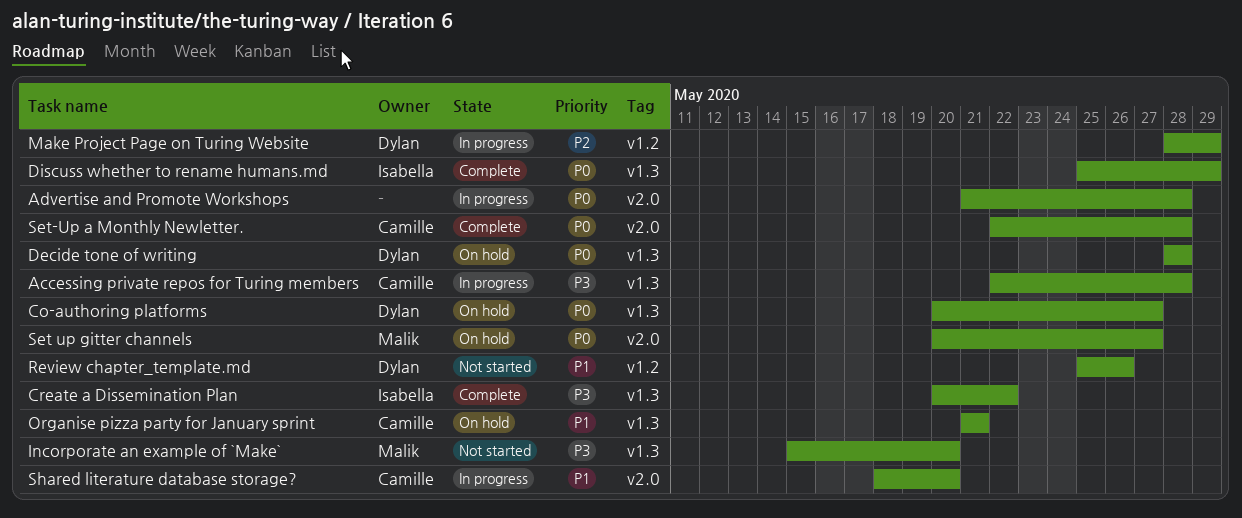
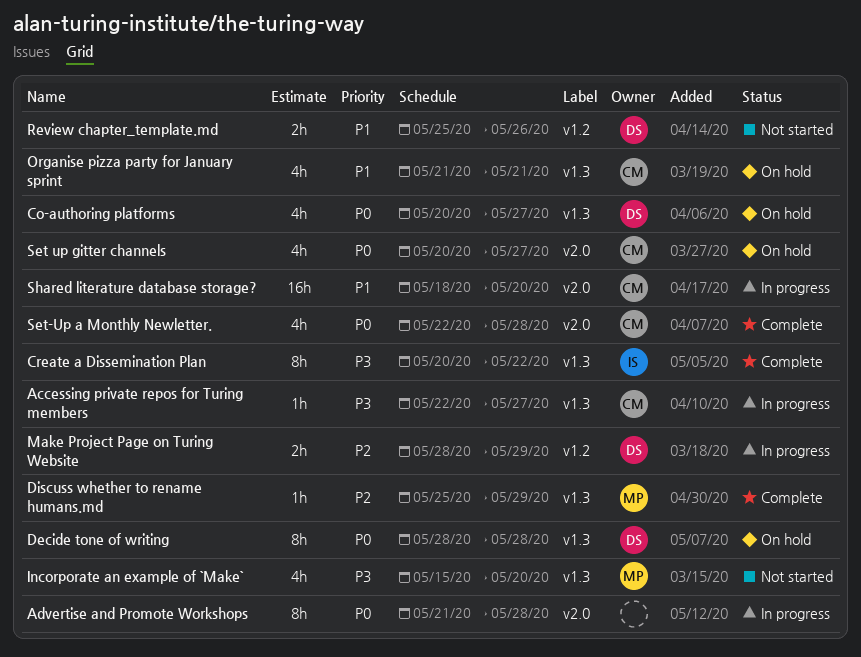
Accessing private repos for Turing members, due: May 28 -> May 27
Discuss whether to rename humans.md, owner: Isabella -> Malik
Discuss whether to rename humans.md, priority: P0 -> P2
Set up gitter channels, owner: Malik -> Camille

